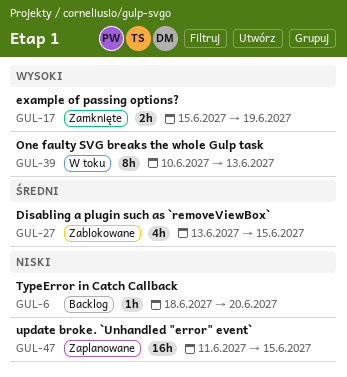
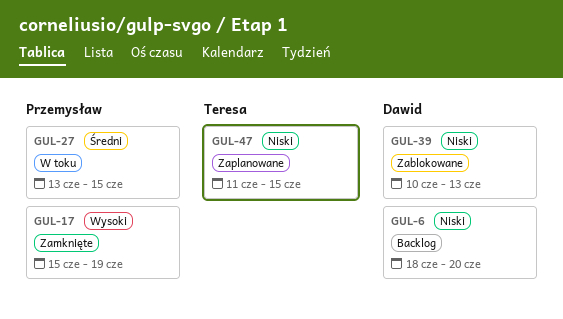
GUL-27, status: Zablokowane -> W toku
GUL-39, status: W toku -> Zablokowane
GUL-39, priority: Wysoki -> Niski

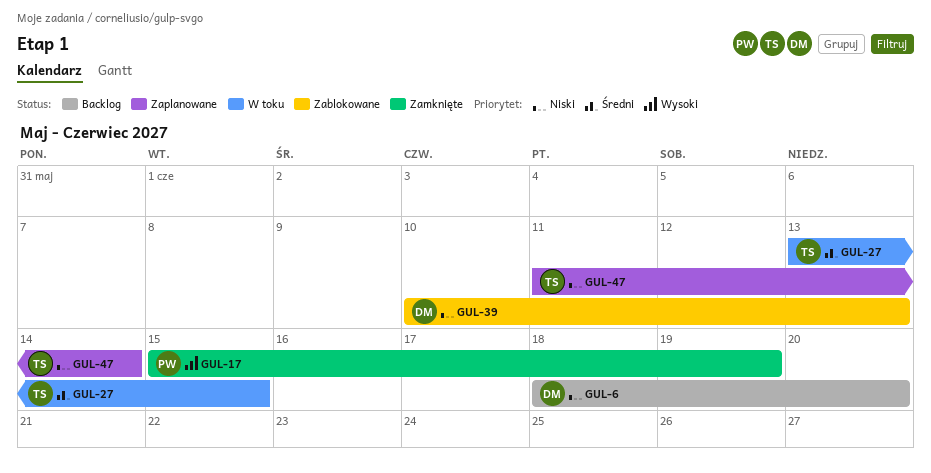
GUL-27, owner: Przemysław -> Teresa
GUL-47, due: Jun 15 -> Jun 14

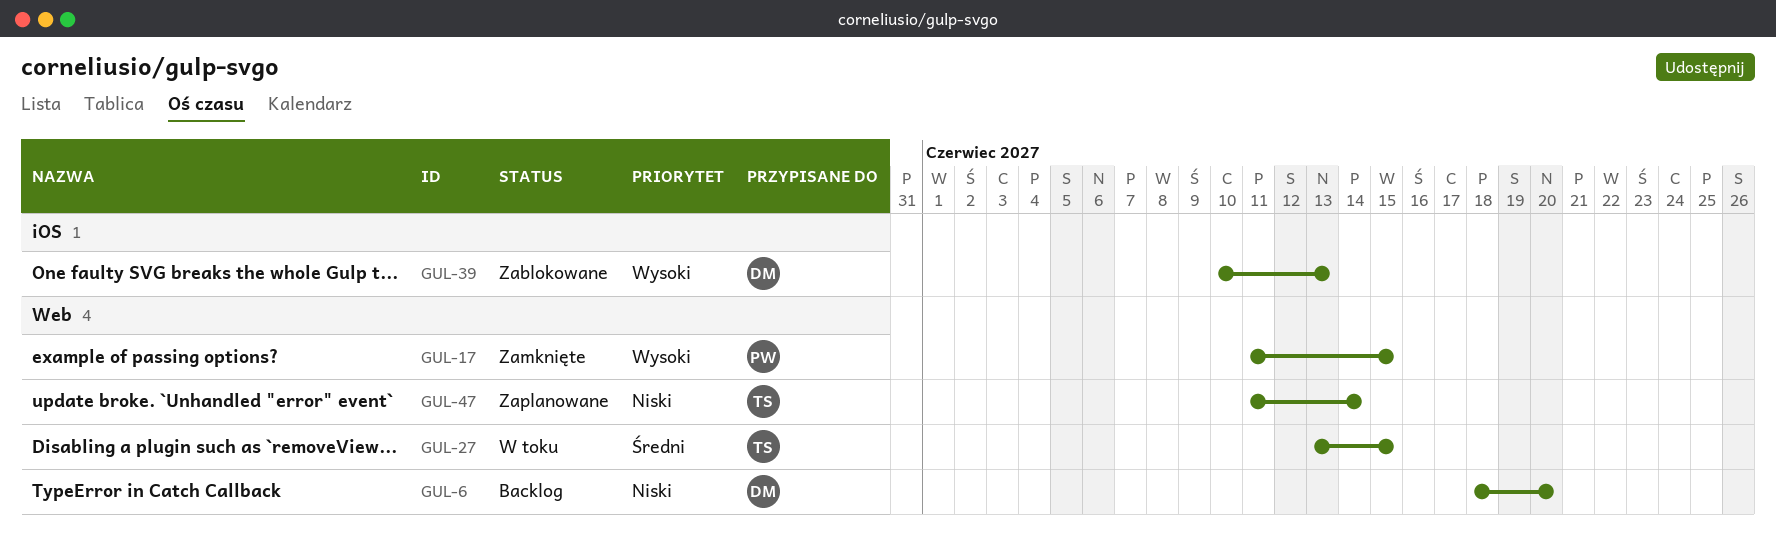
GUL-17, start: Jun 15 -> Jun 11
GUL-17, due: Jun 19 -> Jun 15
GUL-39, priority: Niski -> Wysoki

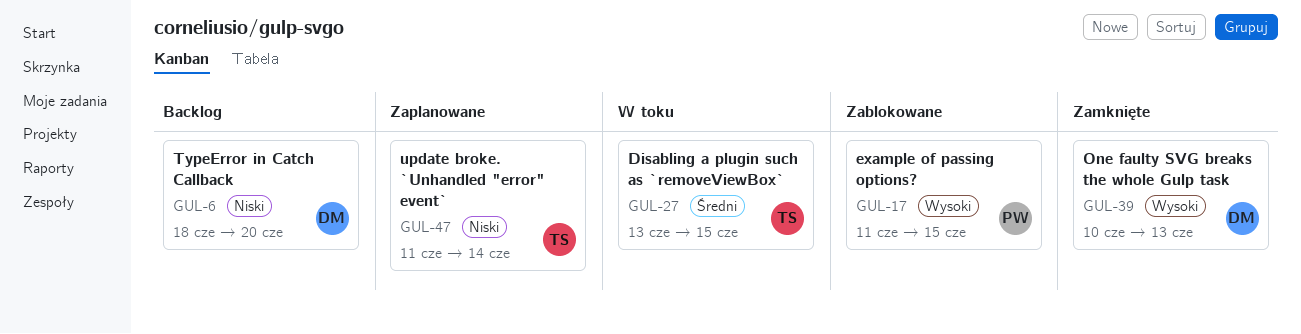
GUL-17, status: Zamknięte -> Zablokowane
GUL-39, status: Zablokowane -> Zamknięte

